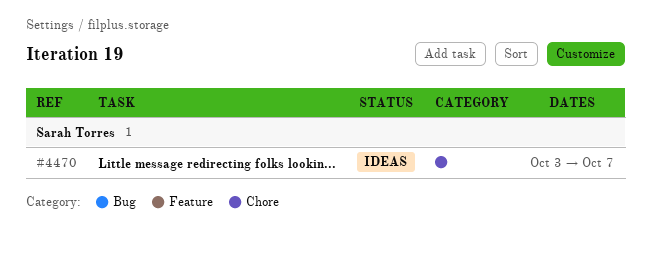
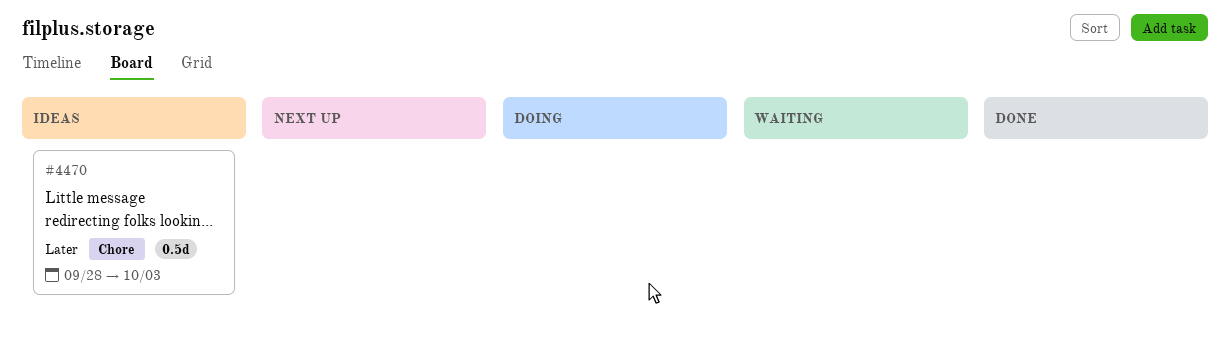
#4470, start: Oct 3 -> Sep 28
#4470, due: Oct 7 -> Oct 3

